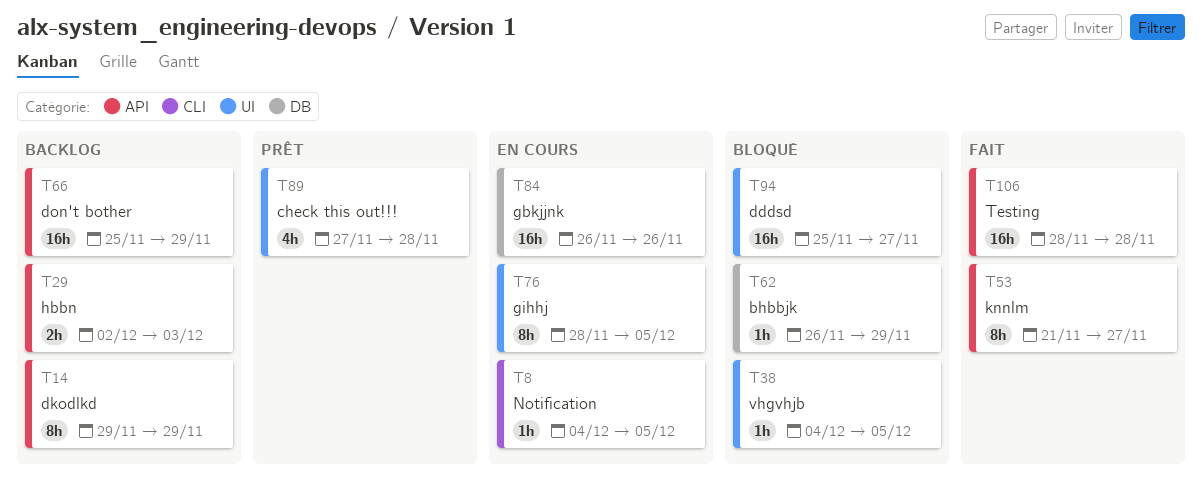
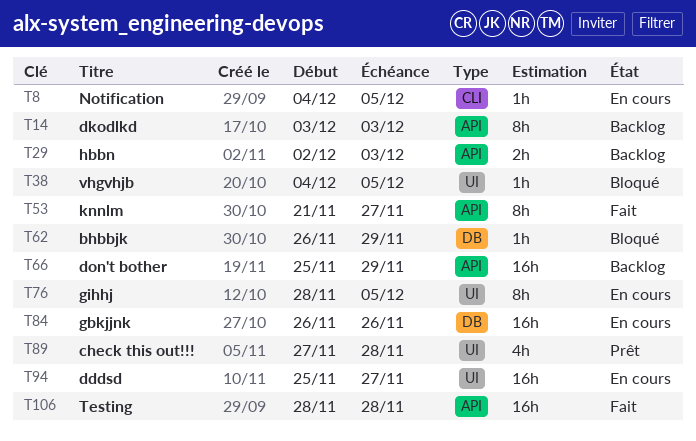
T14, start: Nov 29 -> Dec 3
T14, due: Nov 29 -> Dec 3
T94, status: Bloqué -> En cours

